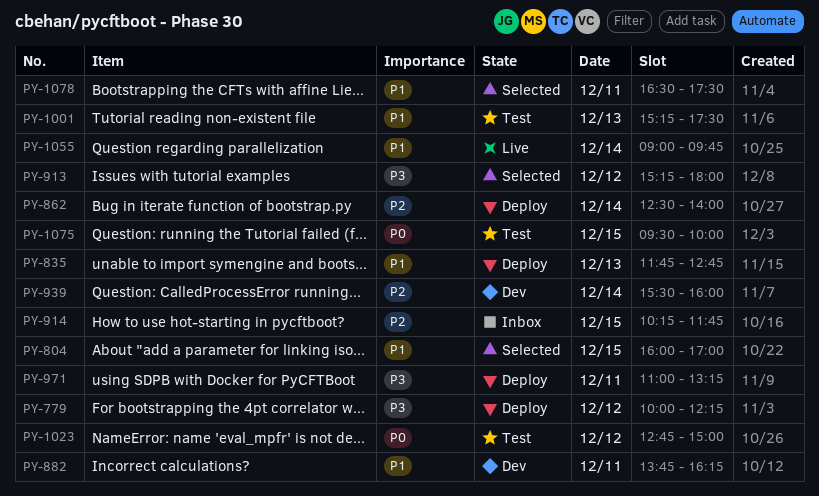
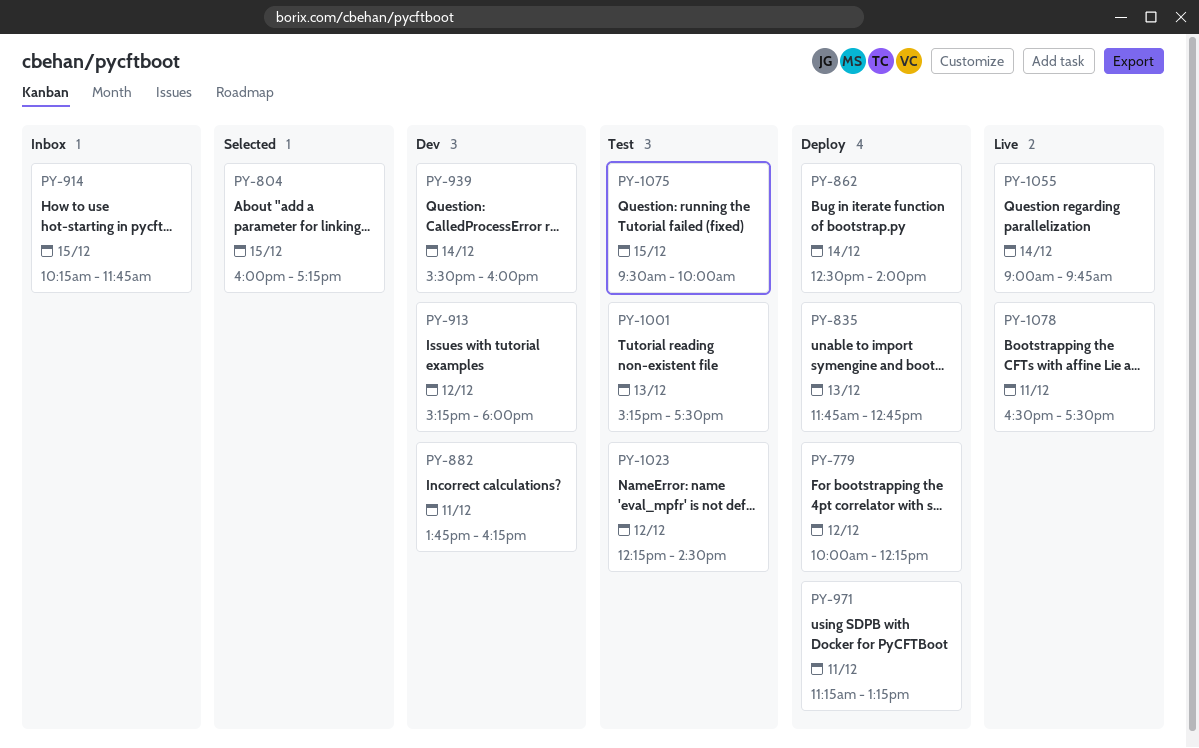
PY-804, ends: 17:00 -> 17:15
PY-913, status: Selected -> Dev
PY-971, begins: 11:00 -> 11:15
PY-1023, begins: 12:45 -> 12:15
PY-1023, ends: 15:00 -> 14:30
PY-1078, status: Selected -> Live

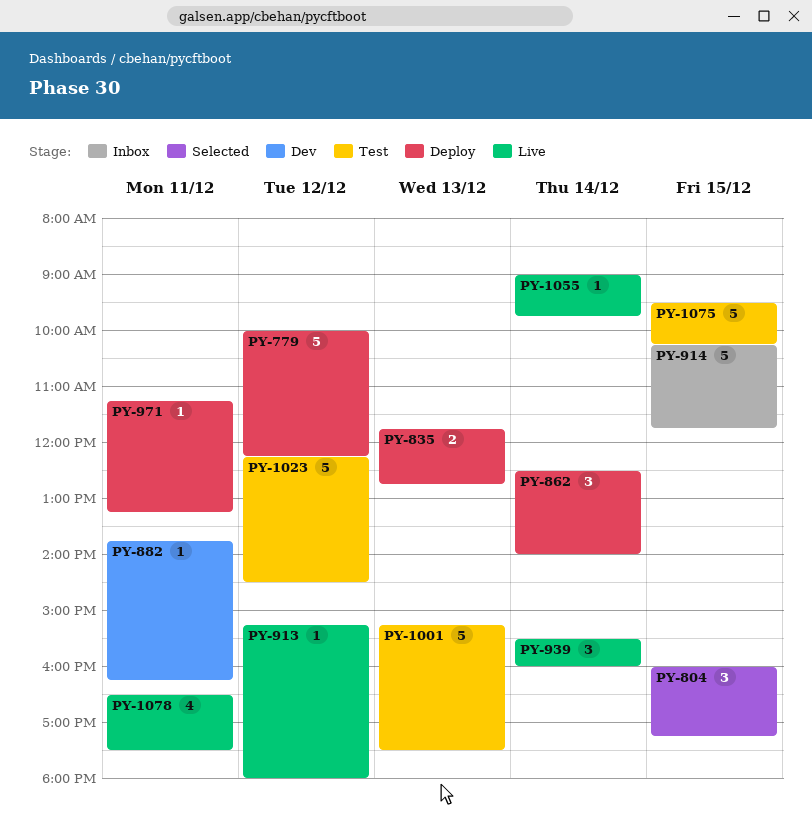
PY-913, status: Dev -> Live
PY-939, status: Dev -> Live
PY-1075, ends: 10:00 -> 10:15

